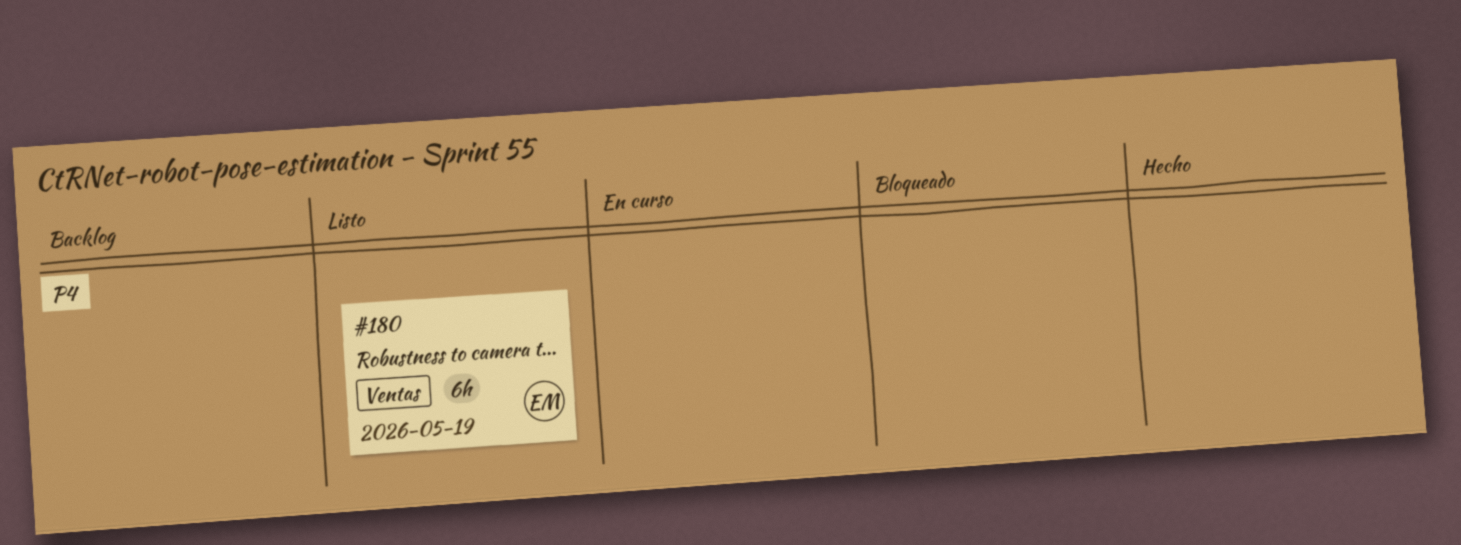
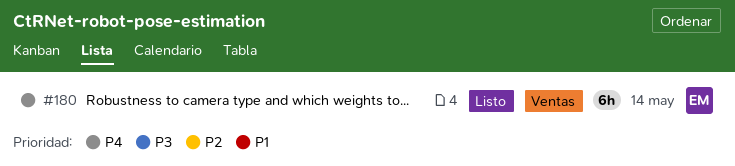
#180, due: May 19 -> May 14

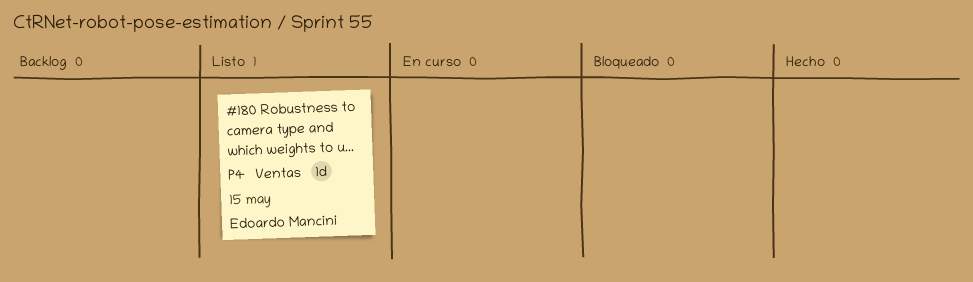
#180, estimate: 6h -> 1d
#180, due: May 14 -> May 15

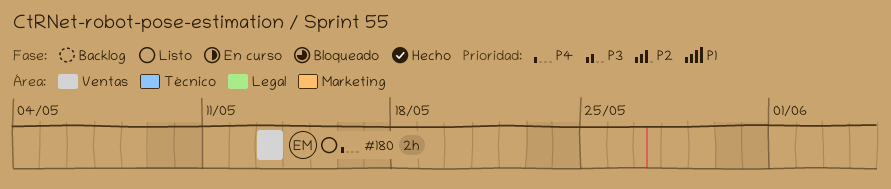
#180, estimate: 1d -> 2h
#180, due: May 15 -> May 13

